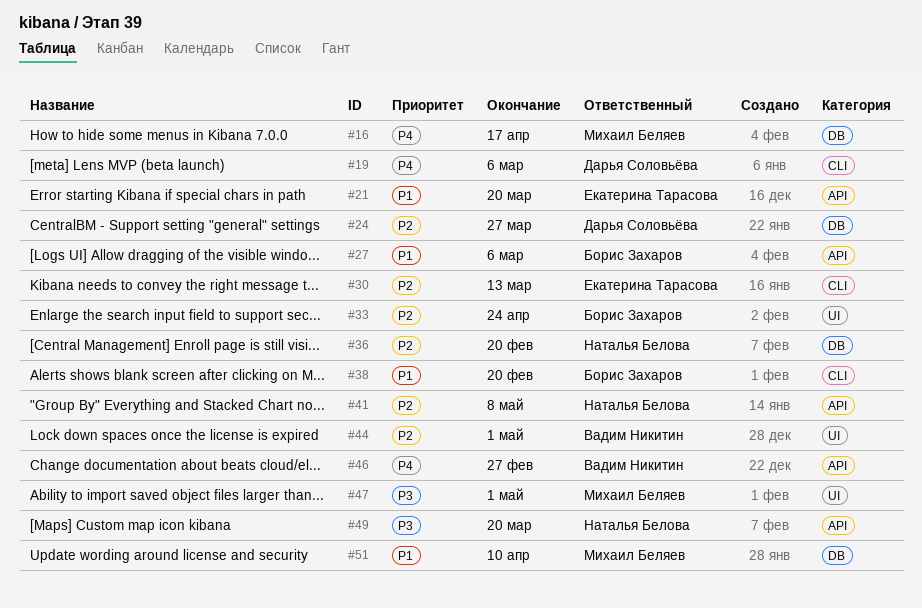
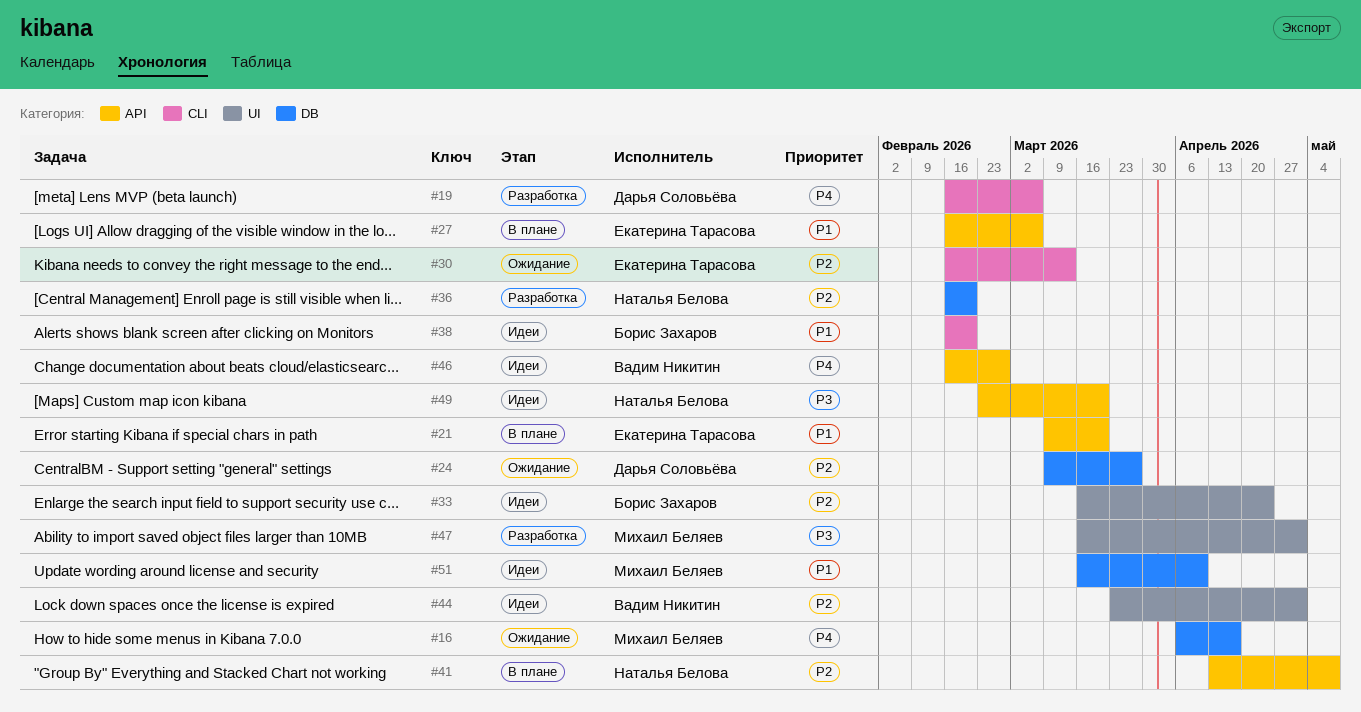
#27, owner: Борис Захаров -> Екатерина Тарасова

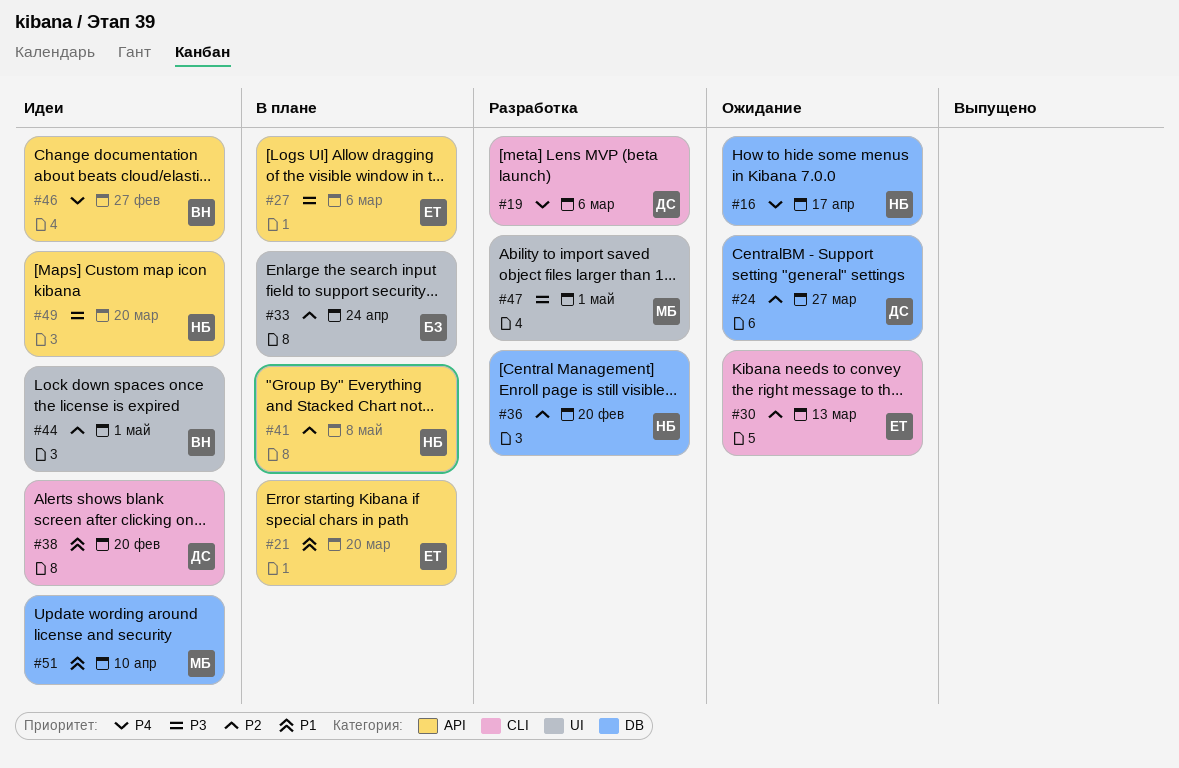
#16, owner: Михаил Беляев -> Наталья Белова
#27, priority: P1 -> P3
#33, status: Идеи -> В плане
#38, owner: Борис Захаров -> Дарья Соловьёва

